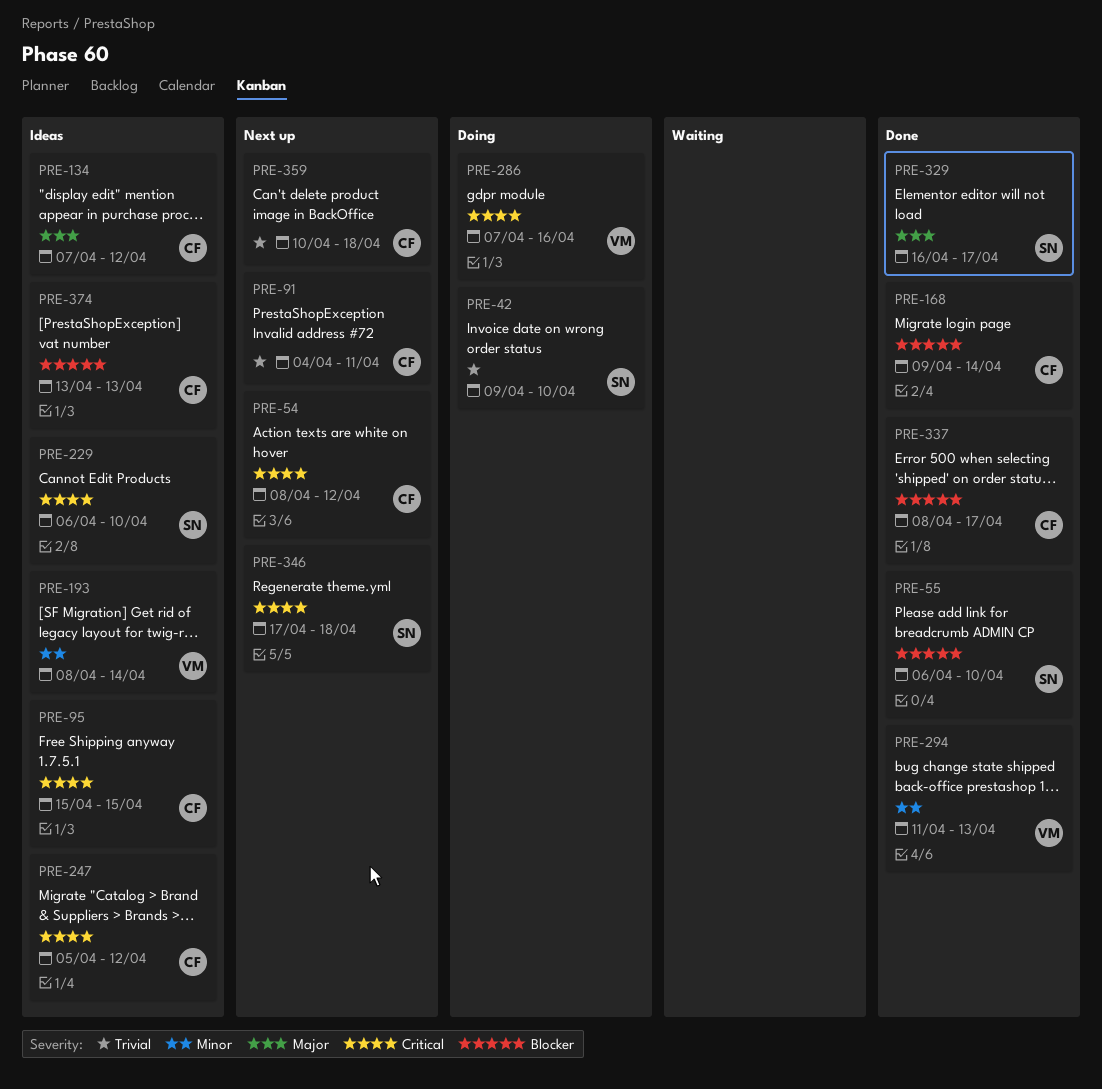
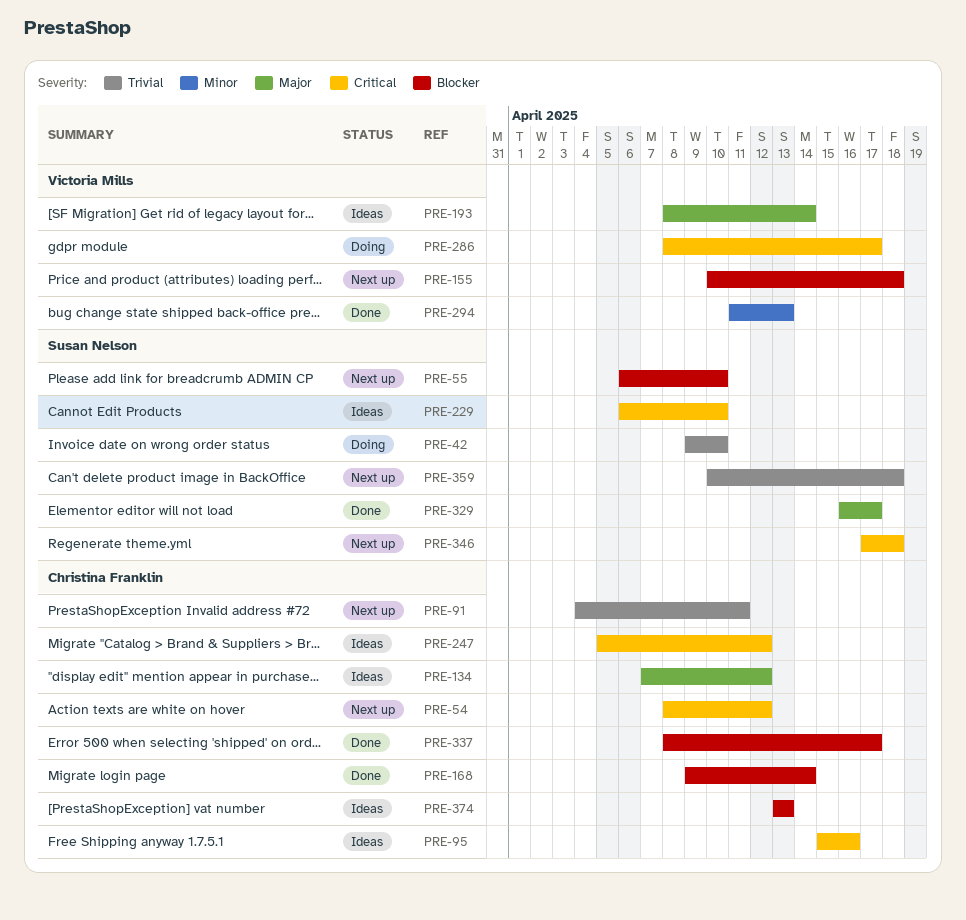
PRE-55, status: Done -> Next up
PRE-95, due: Apr 15 -> Apr 16
PRE-155: none -> present
PRE-193, priority: Minor -> Major
PRE-286, start: Apr 7 -> Apr 8
PRE-286, due: Apr 16 -> Apr 17
PRE-359, owner: Christina Franklin -> Susan Nelson

